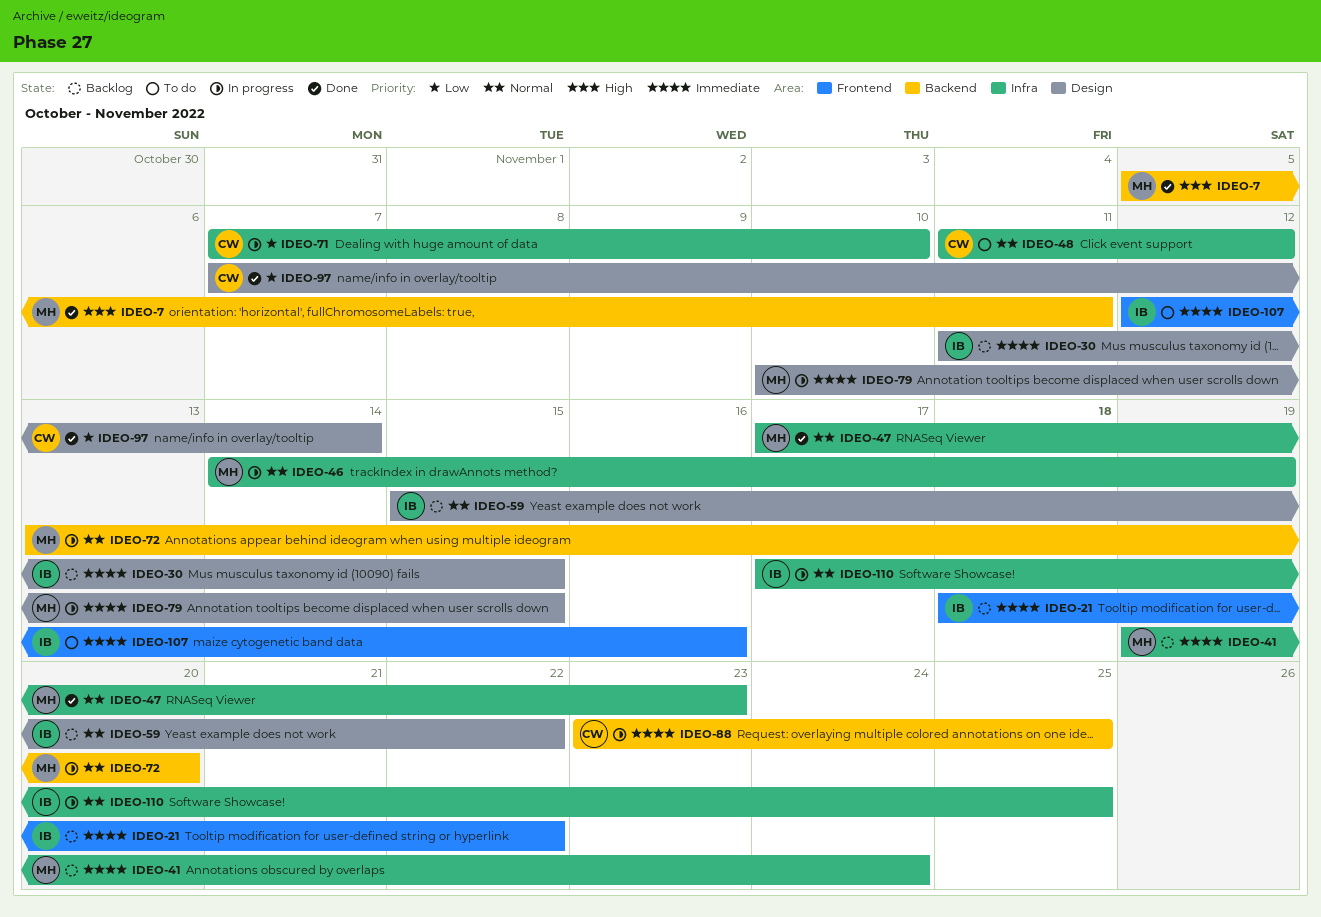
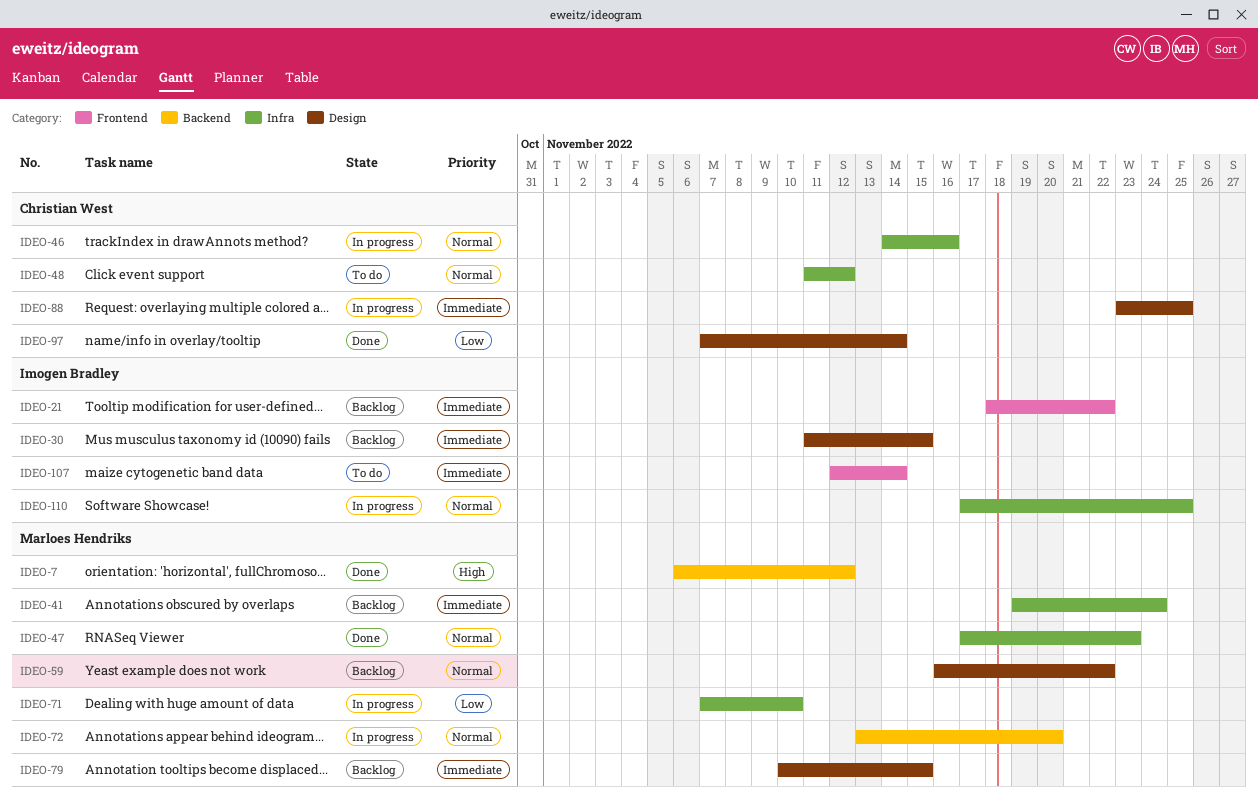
IDEO-7, start: Nov 5 -> Nov 6
IDEO-7, due: Nov 11 -> Nov 12
IDEO-46, owner: Marloes Hendriks -> Christian West
IDEO-46, due: Nov 19 -> Nov 16
IDEO-59, owner: Imogen Bradley -> Marloes Hendriks
IDEO-59, start: Nov 15 -> Nov 16
IDEO-71, owner: Christian West -> Marloes Hendriks
IDEO-79, status: In progress -> Backlog
IDEO-88, label: Backend -> Design
IDEO-107, due: Nov 16 -> Nov 14

